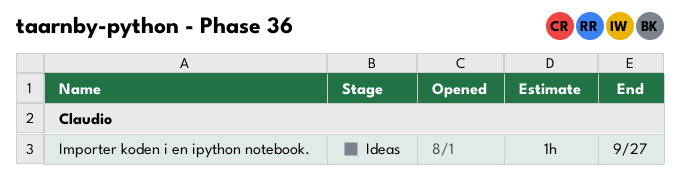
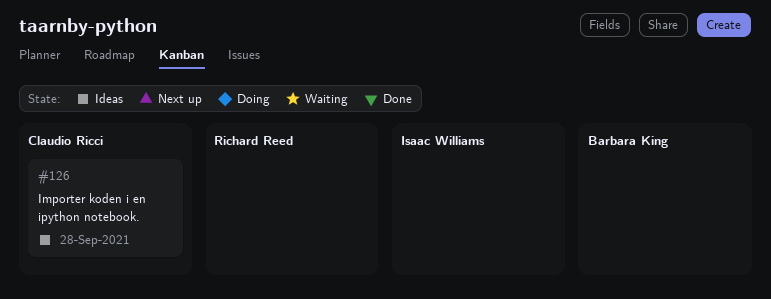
Importer koden i en ipython notebook., due: Sep 27 -> Sep 28

